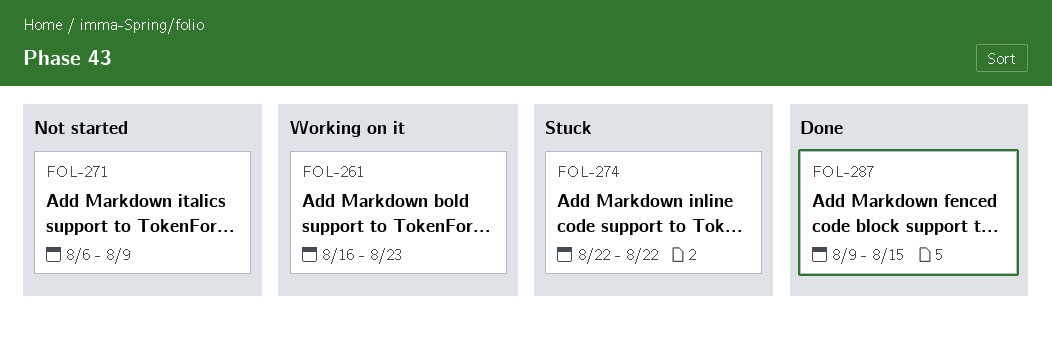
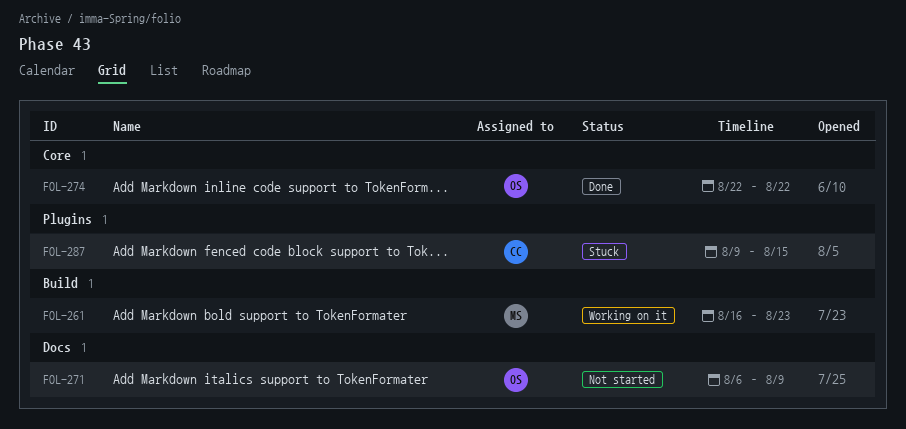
FOL-274, status: Stuck -> Done
FOL-287, status: Done -> Stuck

